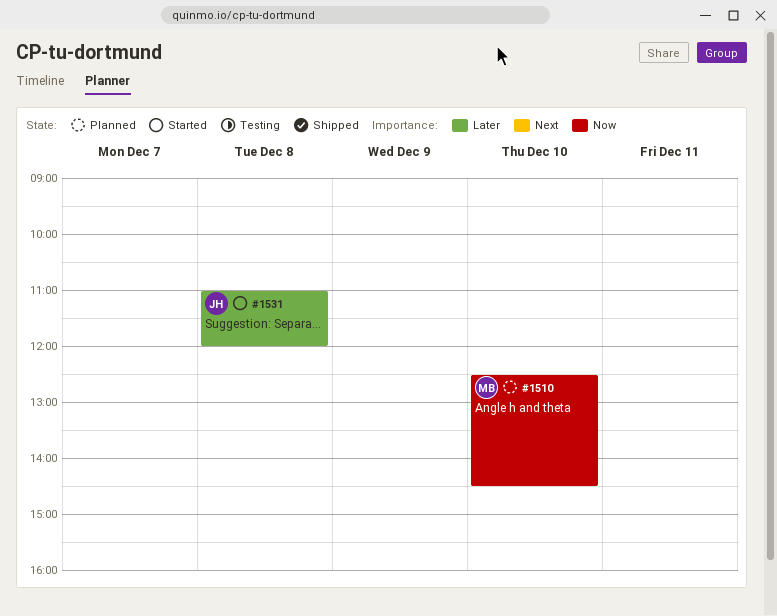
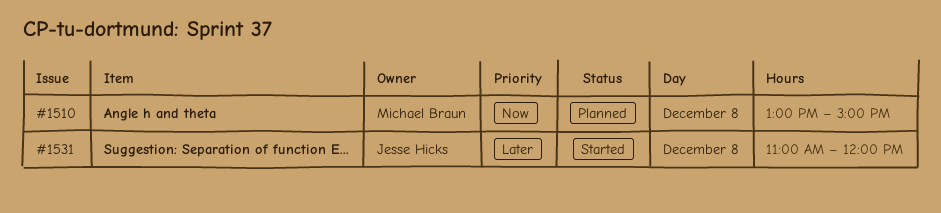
#1510, day: Dec 10 -> Dec 8
#1510, begins: 12:30 -> 13:00
#1510, ends: 14:30 -> 15:00

